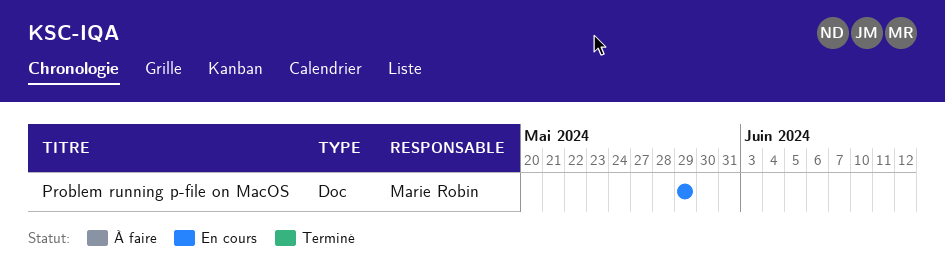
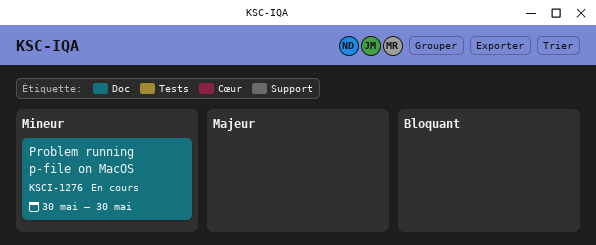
Problem running p-file on MacOS, start: May 29 -> May 30
Problem running p-file on MacOS, due: May 29 -> May 30

